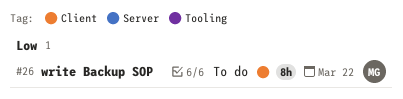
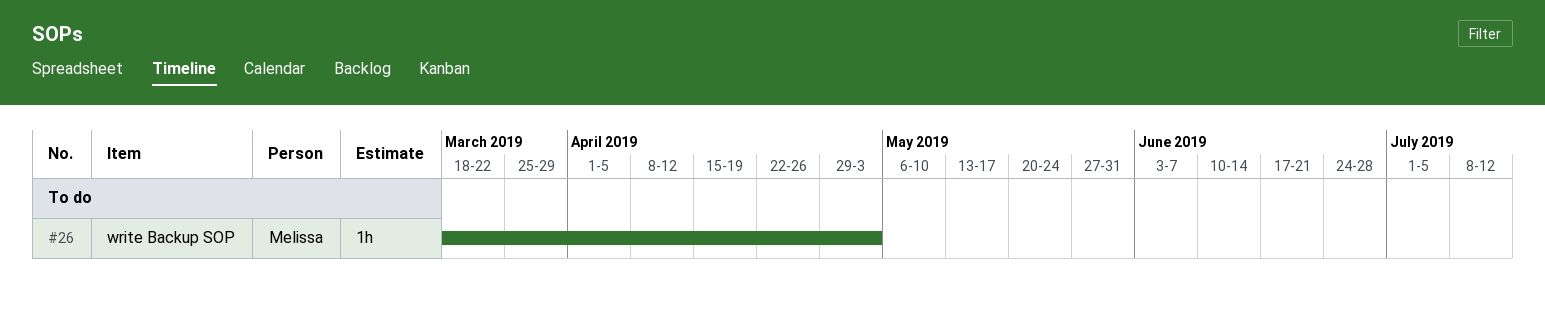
#26, estimate: 8h -> 1h
#26, due: Mar 22 -> May 3

